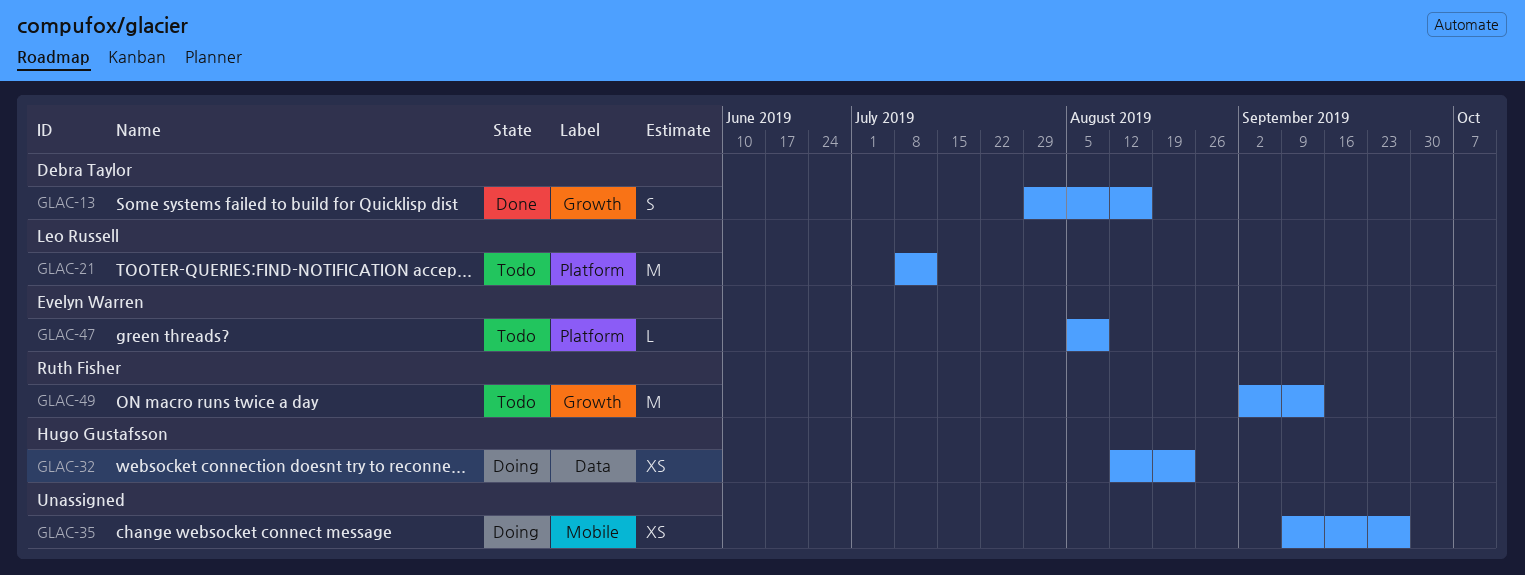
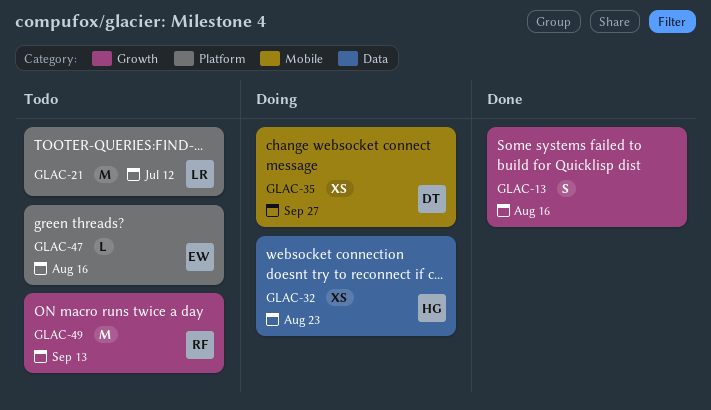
GLAC-13, owner: Debra Taylor -> none
GLAC-35, owner: none -> Debra Taylor
GLAC-47, due: Aug 9 -> Aug 16

